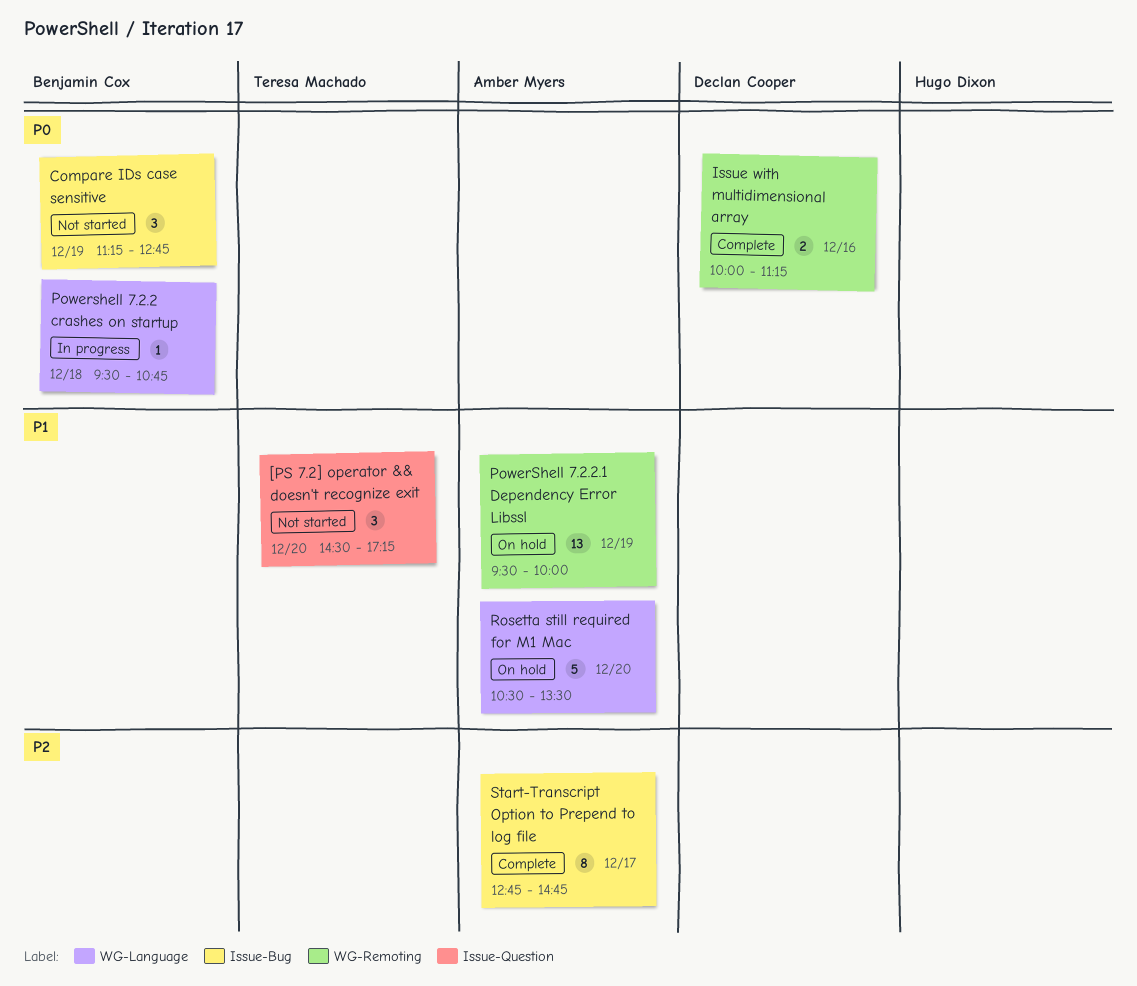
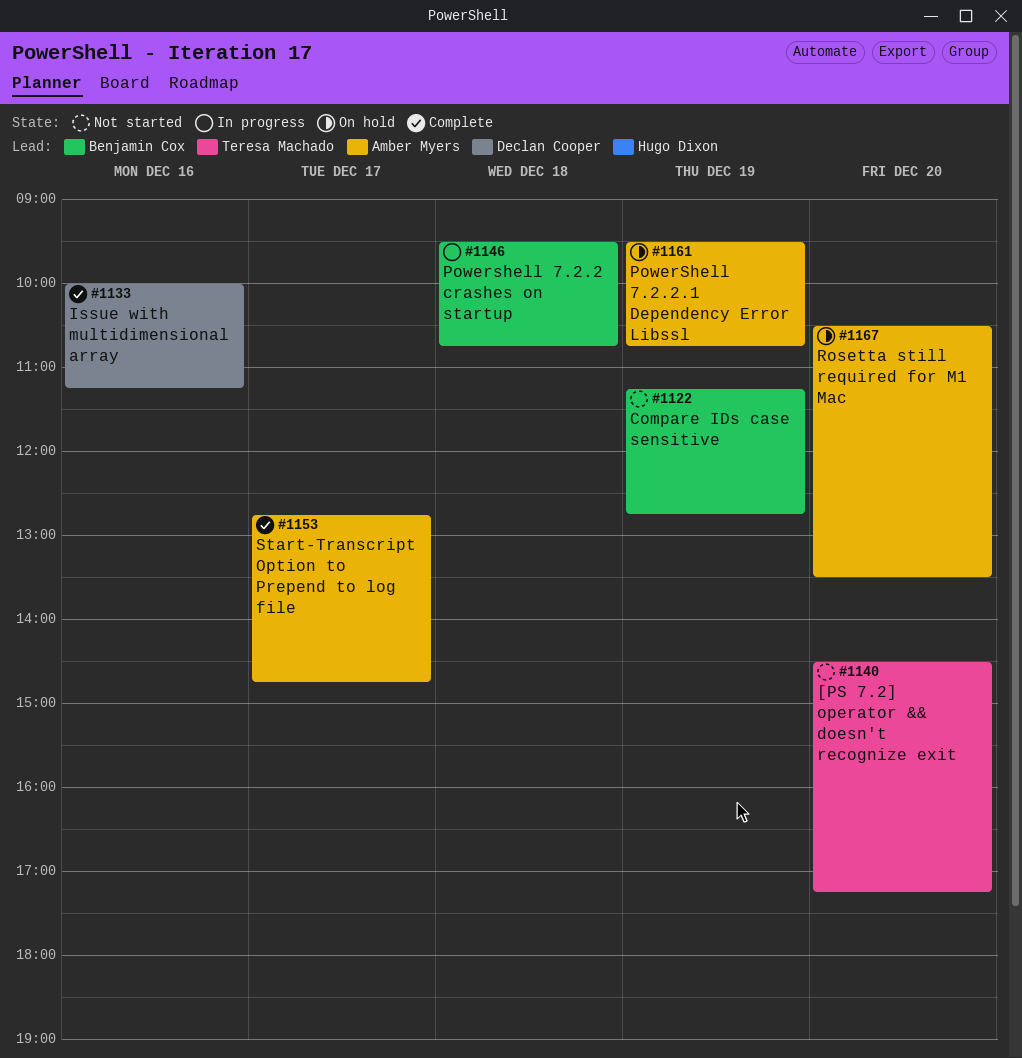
PowerShell 7.2.2.1 Dependency Error Libssl, ends: 10:00 -> 10:45

